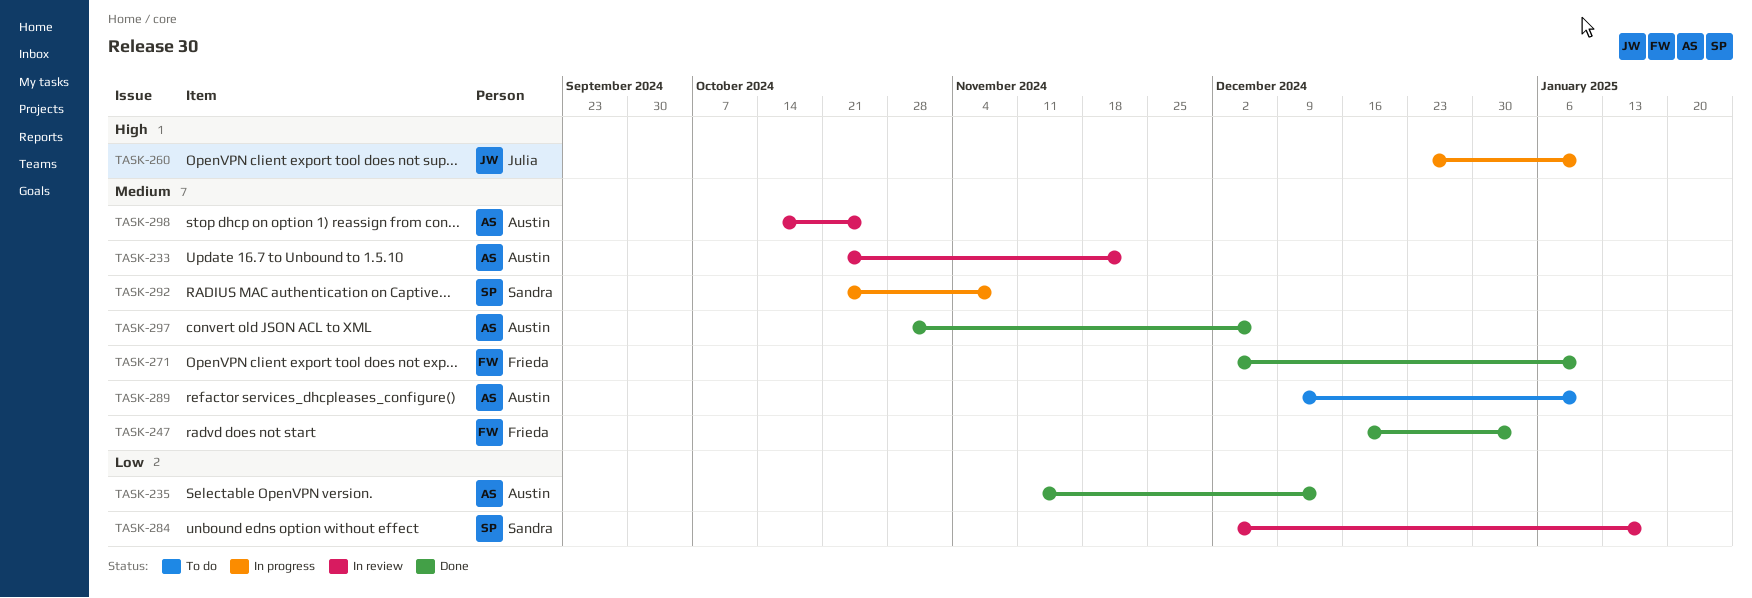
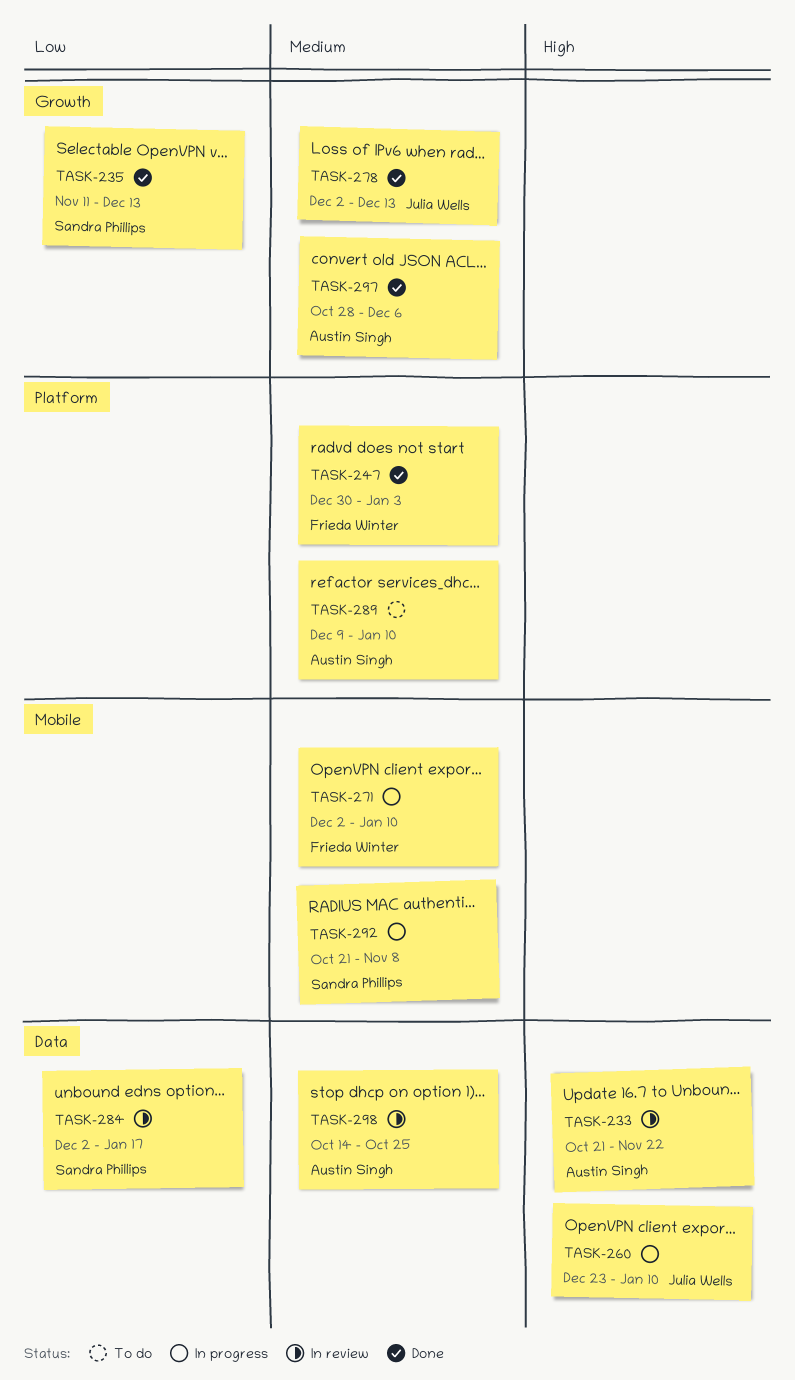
TASK-233, priority: Medium -> High
TASK-235, owner: Austin Singh -> Sandra Phillips
TASK-247, start: Dec 16 -> Dec 30
TASK-271, status: Done -> In progress
TASK-278: none -> present

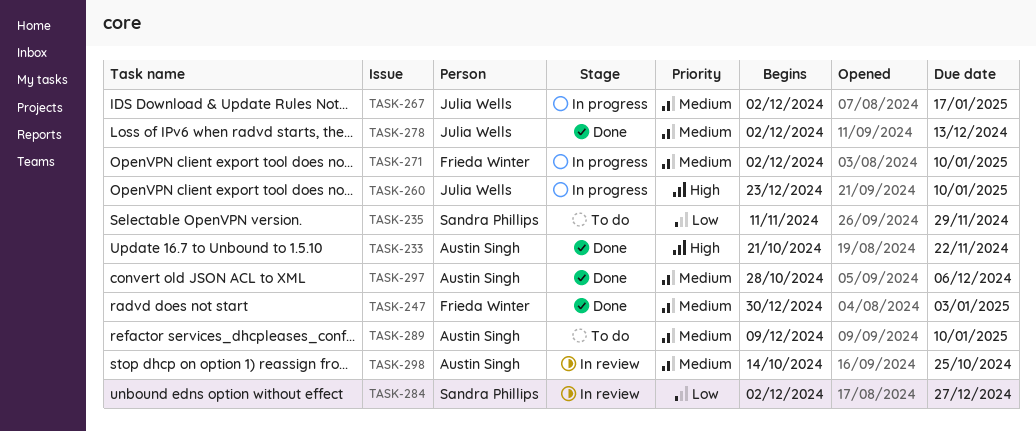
TASK-233, status: In review -> Done
TASK-235, status: Done -> To do
TASK-235, due: Dec 13 -> Nov 29
TASK-267: none -> present
TASK-284, due: Jan 17 -> Dec 27
TASK-292: present -> none

